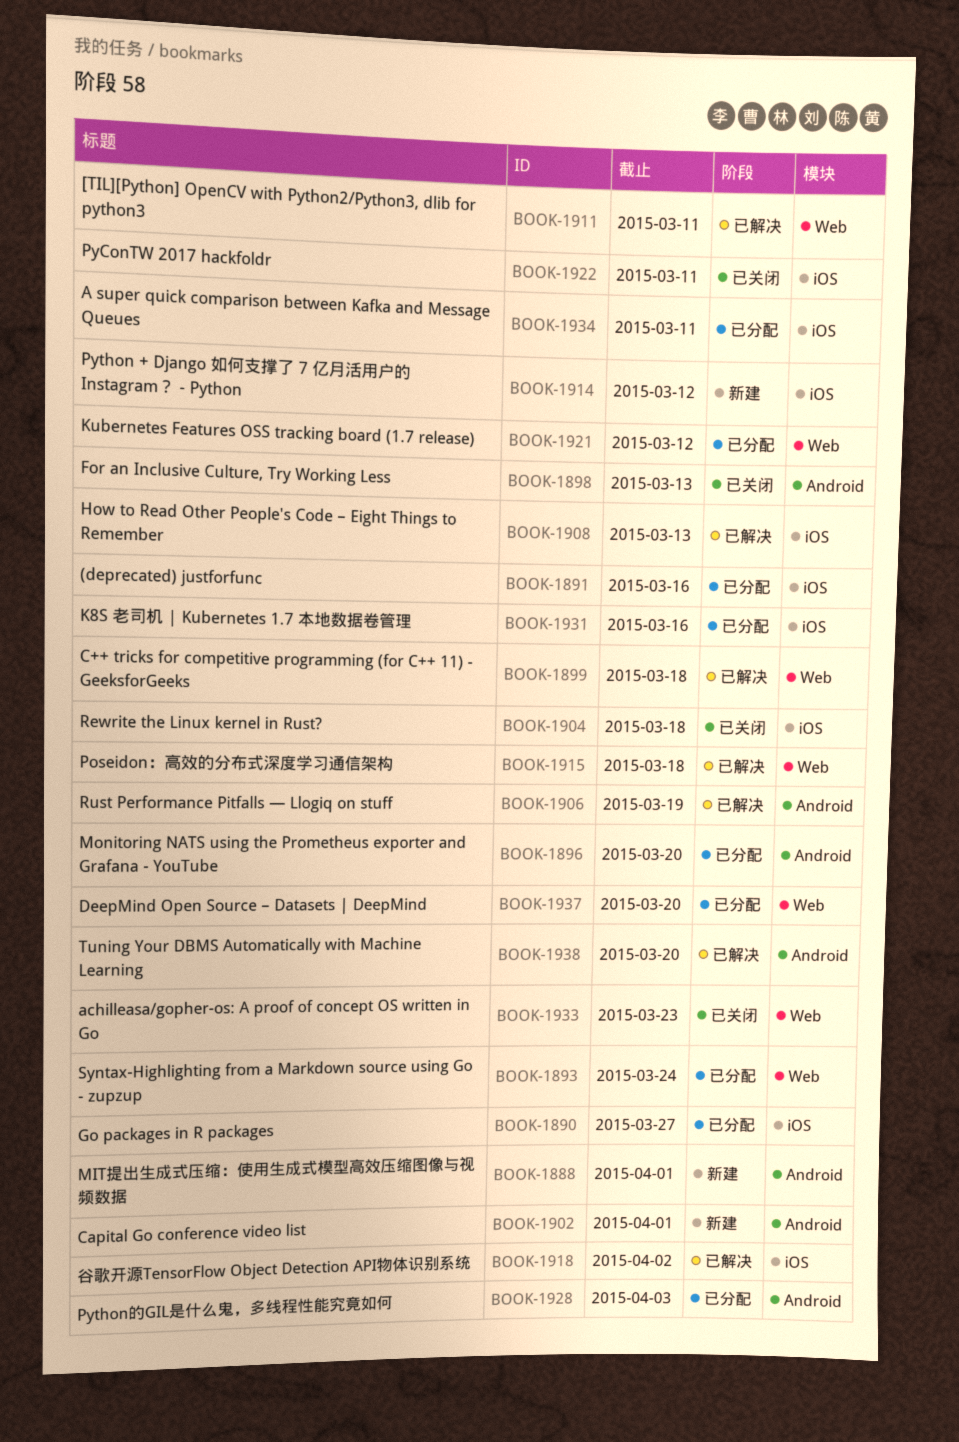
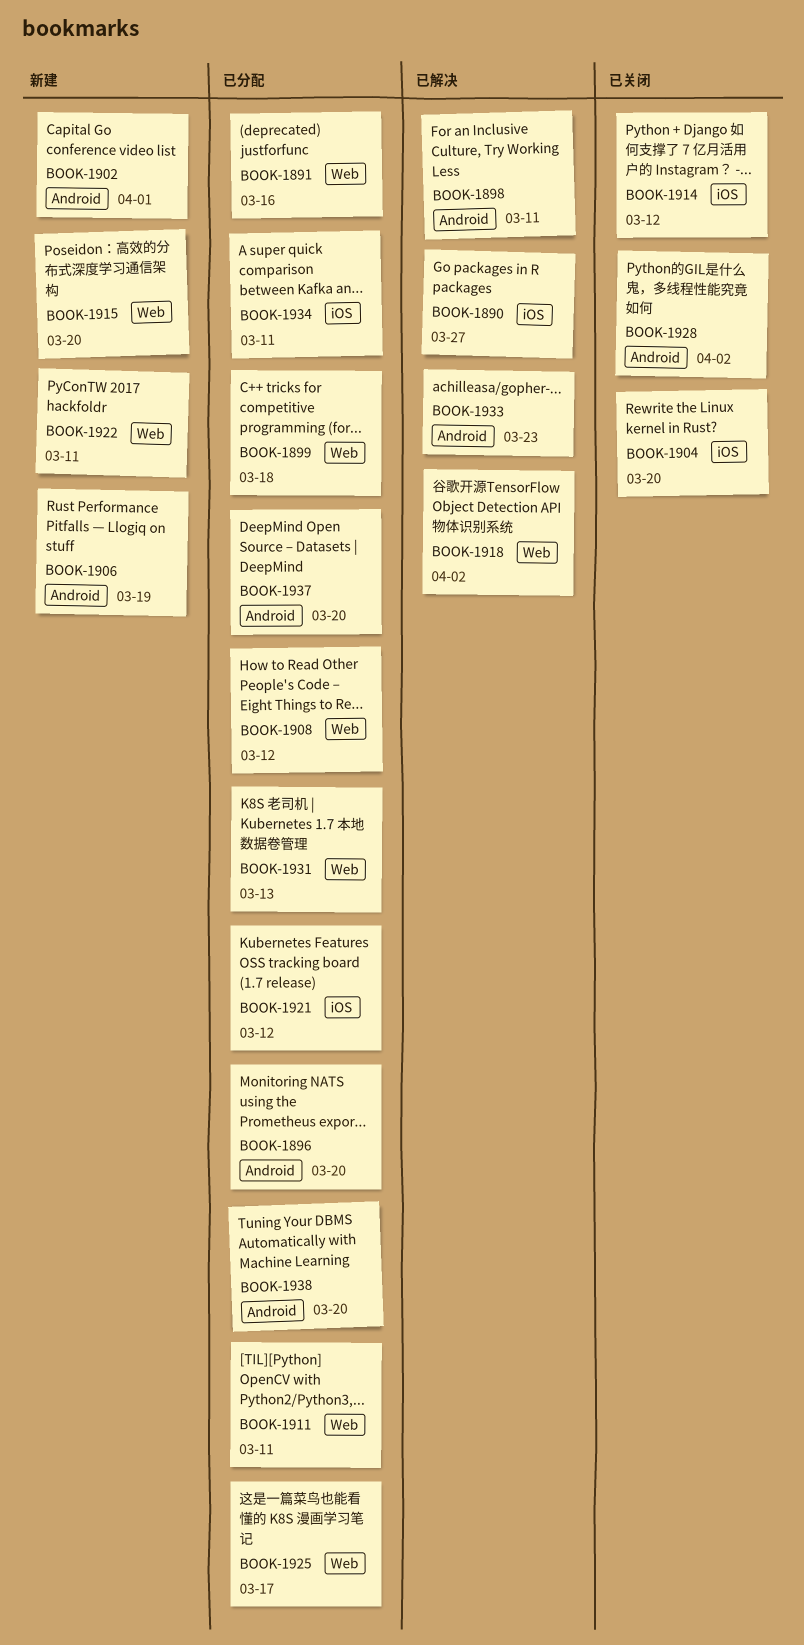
BOOK-1888: present -> none
BOOK-1890, status: 已分配 -> 已解决
BOOK-1891, label: iOS -> Web
BOOK-1893: present -> none
BOOK-1898, status: 已关闭 -> 已解决
BOOK-1898, due: Mar 13 -> Mar 11
BOOK-1899, status: 已解决 -> 已分配
BOOK-1904, due: Mar 18 -> Mar 20
BOOK-1906, status: 已解决 -> 新建
BOOK-1908, status: 已解决 -> 已分配
BOOK-1908, label: iOS -> Web
BOOK-1908, due: Mar 13 -> Mar 12
BOOK-1911, status: 已解决 -> 已分配
BOOK-1914, status: 新建 -> 已关闭
BOOK-1915, status: 已解决 -> 新建
BOOK-1915, due: Mar 18 -> Mar 20
BOOK-1918, label: iOS -> Web
BOOK-1921, label: Web -> iOS
BOOK-1922, status: 已关闭 -> 新建
BOOK-1922, label: iOS -> Web
BOOK-1925: none -> present
BOOK-1928, status: 已分配 -> 已关闭
BOOK-1928, due: Apr 3 -> Apr 2
BOOK-1931, label: iOS -> Web
BOOK-1931, due: Mar 16 -> Mar 13
BOOK-1933, status: 已关闭 -> 已解决
BOOK-1933, label: Web -> Android
BOOK-1937, label: Web -> Android
BOOK-1938, status: 已解决 -> 已分配

